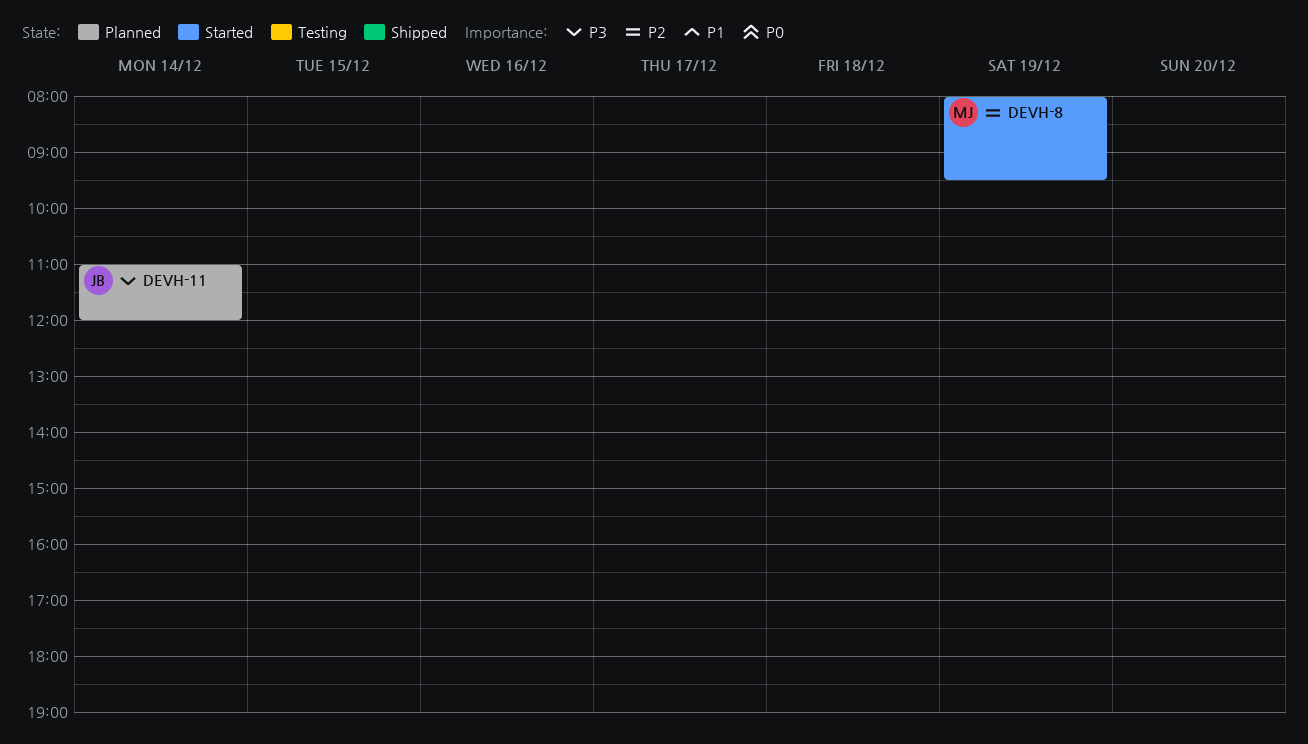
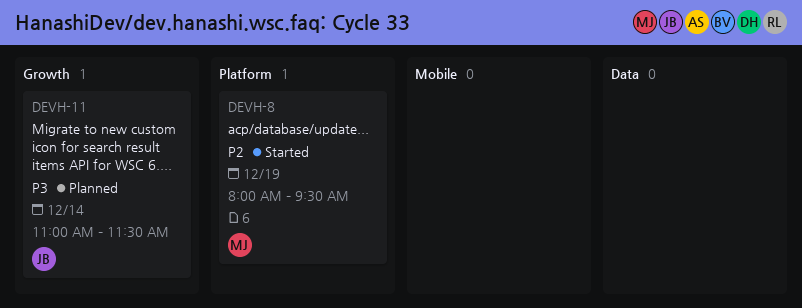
DEVH-11, ends: 12:00 -> 11:30

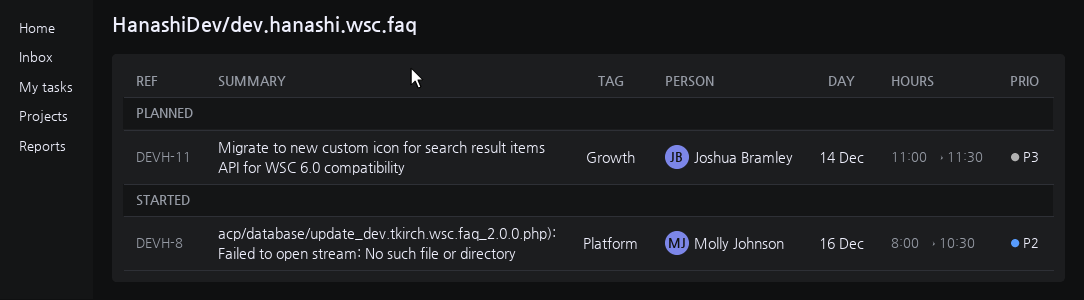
DEVH-8, day: Dec 19 -> Dec 16
DEVH-8, ends: 09:30 -> 10:30

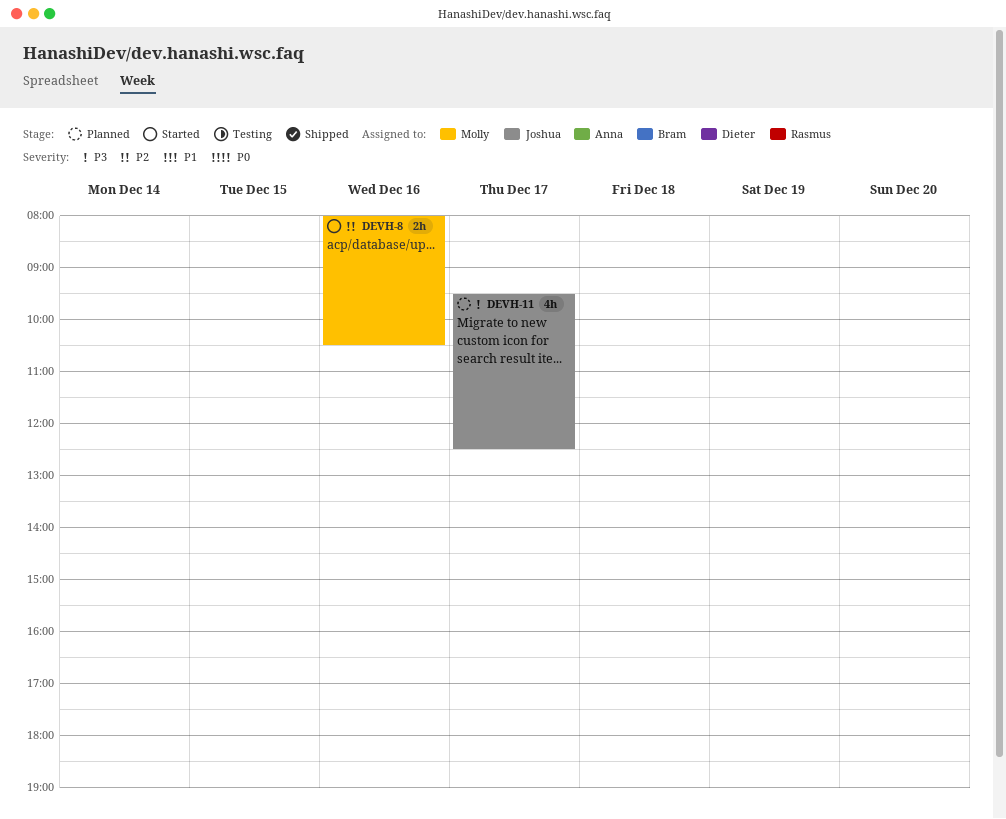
DEVH-11, day: Dec 14 -> Dec 17
DEVH-11, begins: 11:00 -> 09:30
DEVH-11, ends: 11:30 -> 12:30

